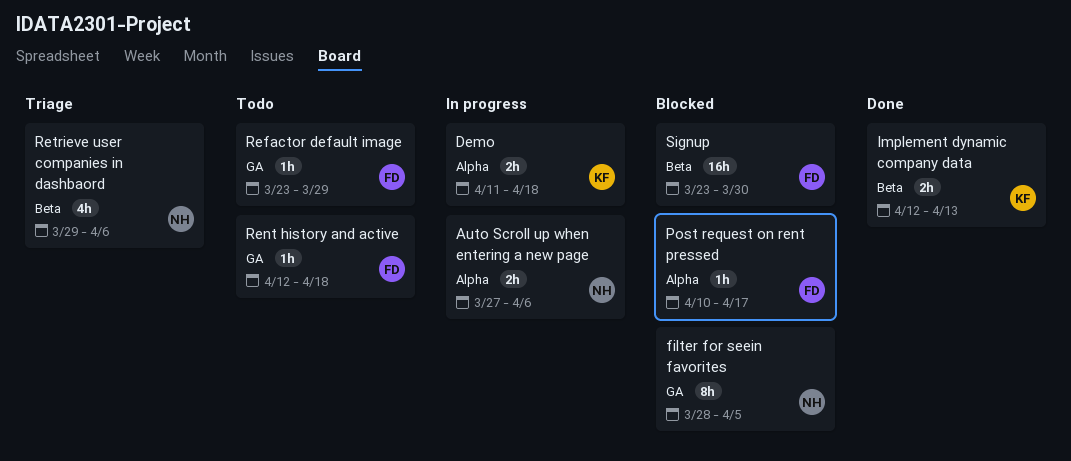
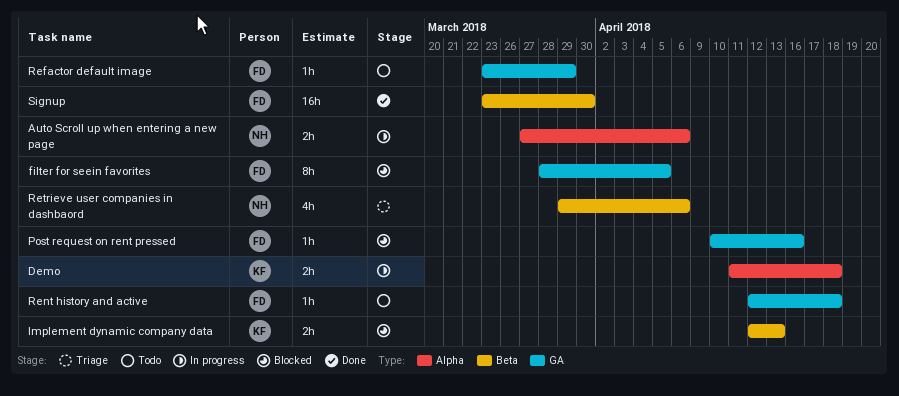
filter for seein favorites, owner: NH -> FD
Implement dynamic company data, status: Done -> Blocked
Post request on rent pressed, label: Alpha -> GA
Post request on rent pressed, due: Apr 17 -> Apr 16
Signup, status: Blocked -> Done

